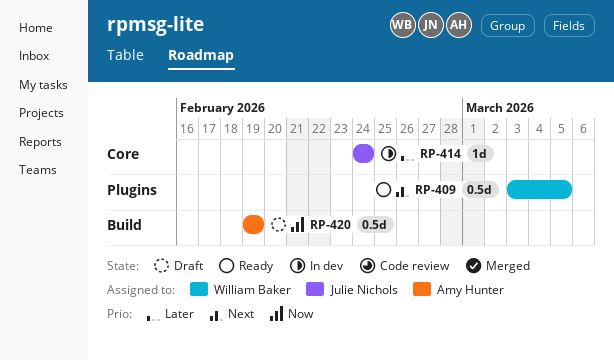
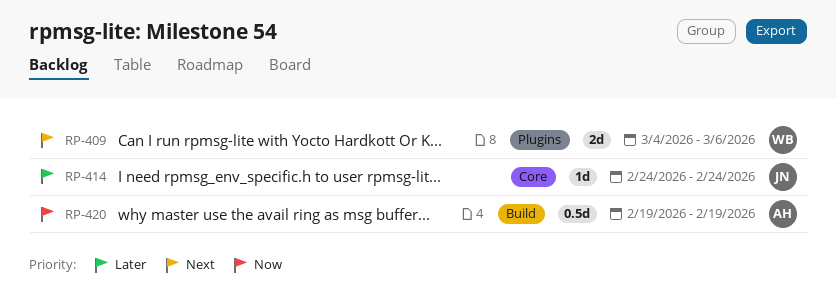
RP-409, estimate: 0.5d -> 2d
RP-409, start: Mar 3 -> Mar 4
RP-409, due: Mar 5 -> Mar 6

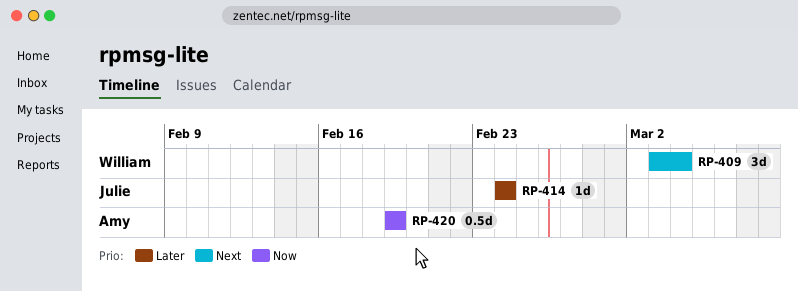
RP-409, estimate: 2d -> 3d
RP-409, start: Mar 4 -> Mar 3
RP-409, due: Mar 6 -> Mar 4

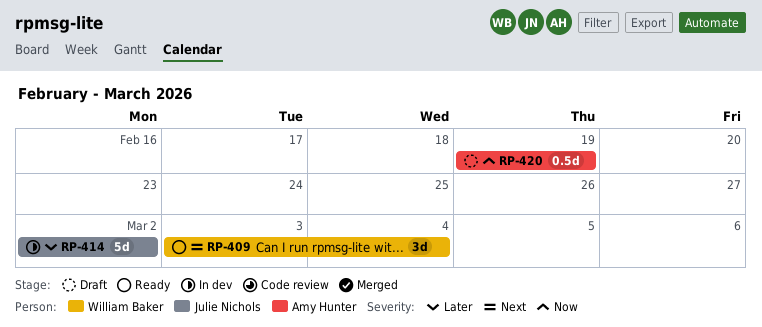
RP-414, estimate: 1d -> 5d
RP-414, start: Feb 24 -> Mar 2
RP-414, due: Feb 24 -> Mar 2

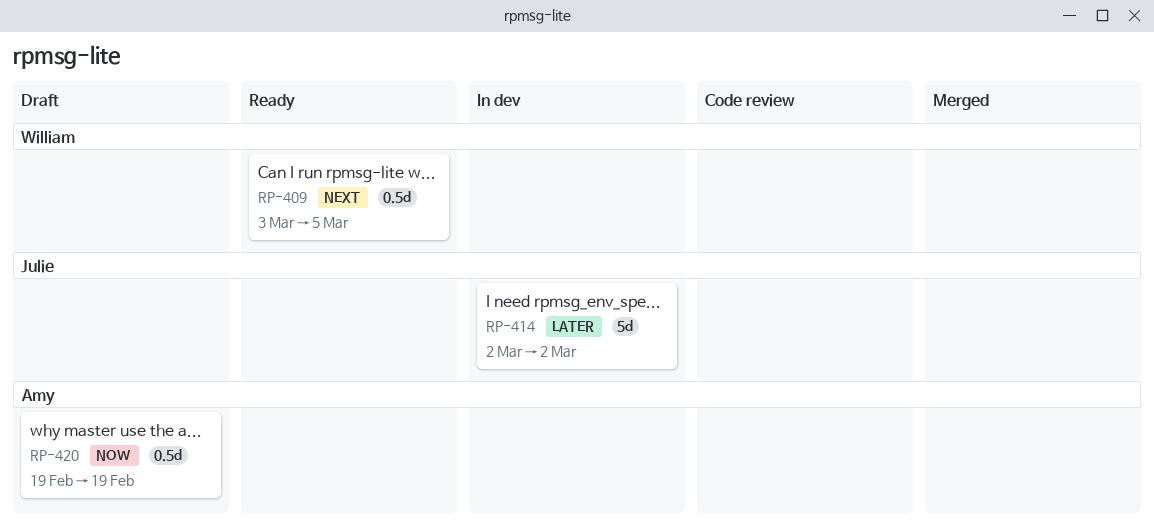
RP-409, estimate: 3d -> 0.5d
RP-409, due: Mar 4 -> Mar 5

